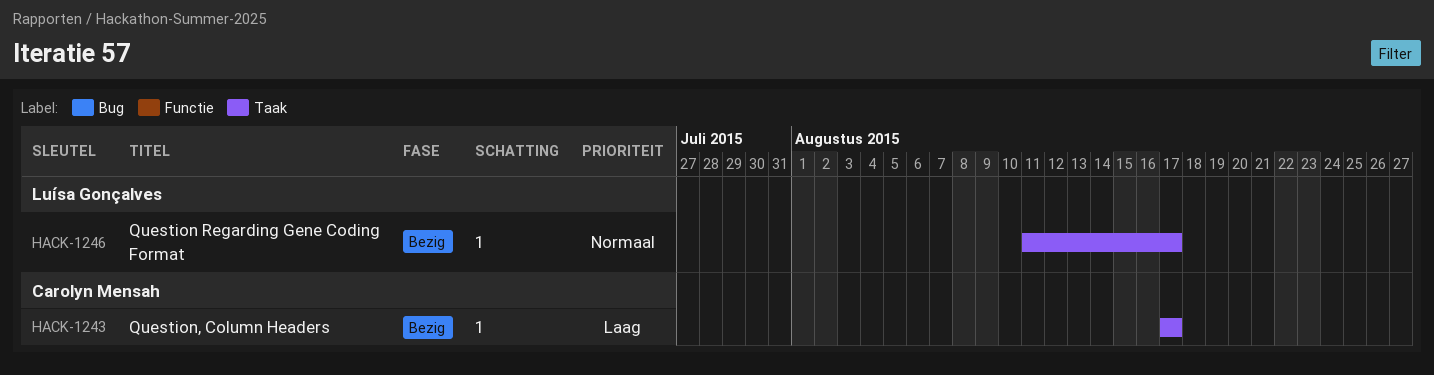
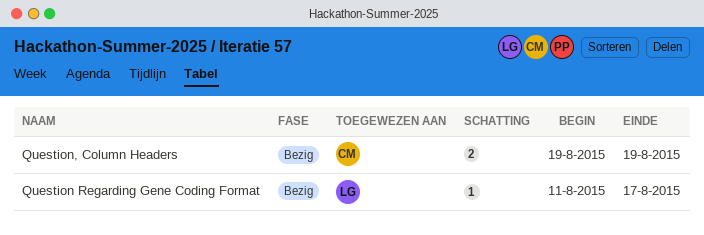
Question, Column Headers, estimate: 1 -> 2
Question, Column Headers, start: Aug 17 -> Aug 19
Question, Column Headers, due: Aug 17 -> Aug 19

